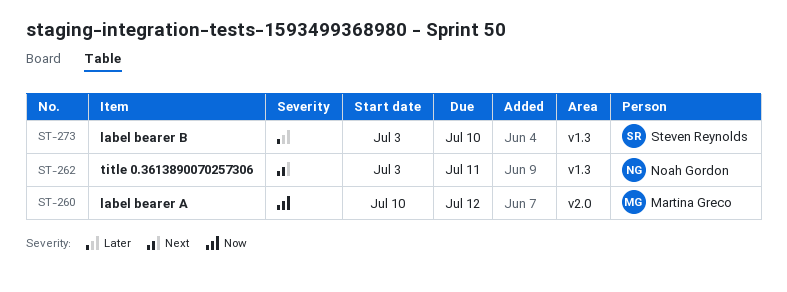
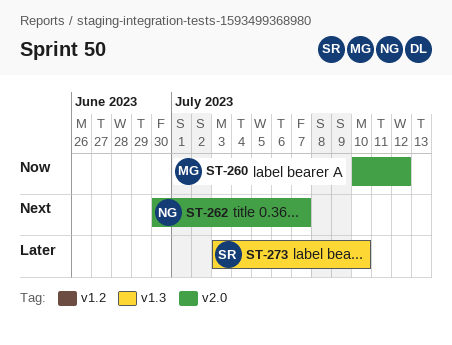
ST-262, label: v1.3 -> v2.0
ST-262, start: Jul 3 -> Jun 30
ST-262, due: Jul 11 -> Jul 7

